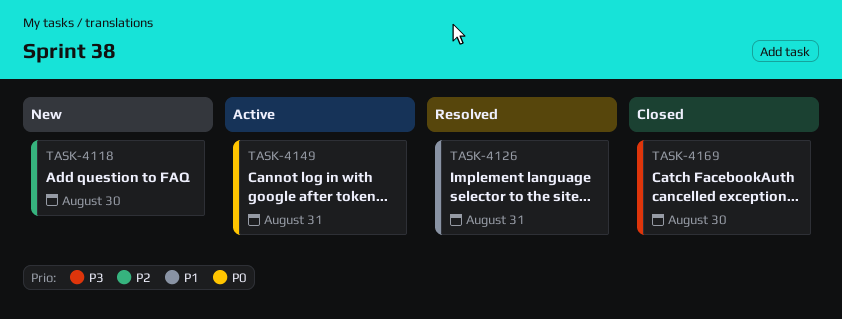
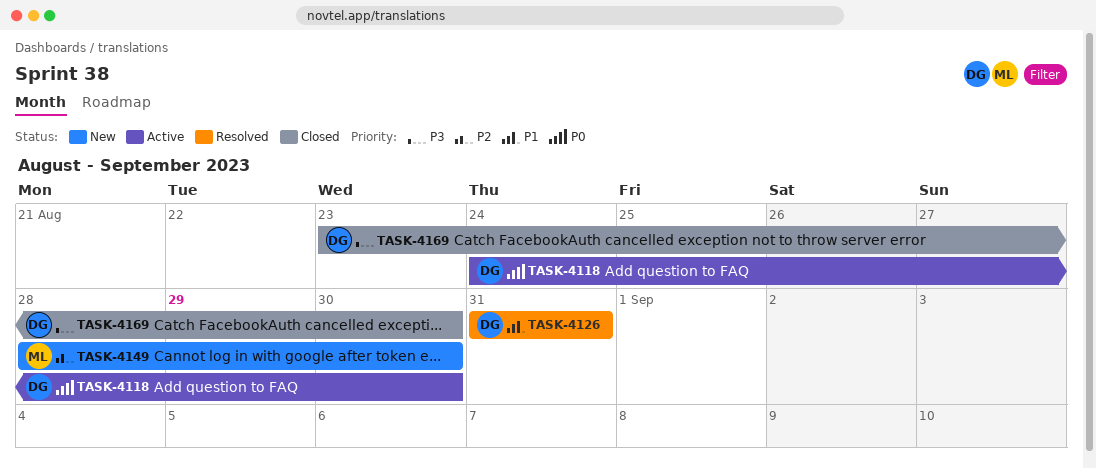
TASK-4118, status: New -> Active
TASK-4118, priority: P2 -> P0
TASK-4149, status: Active -> New
TASK-4149, priority: P0 -> P2
TASK-4149, due: Aug 31 -> Aug 30

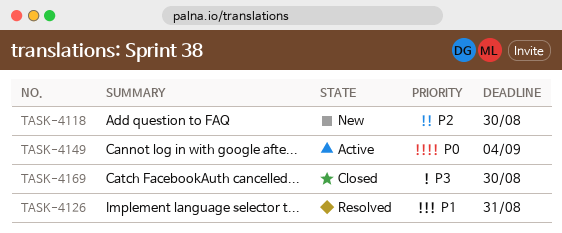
TASK-4118, status: Active -> New
TASK-4118, priority: P0 -> P2
TASK-4149, status: New -> Active
TASK-4149, priority: P2 -> P0
TASK-4149, due: Aug 30 -> Sep 4

